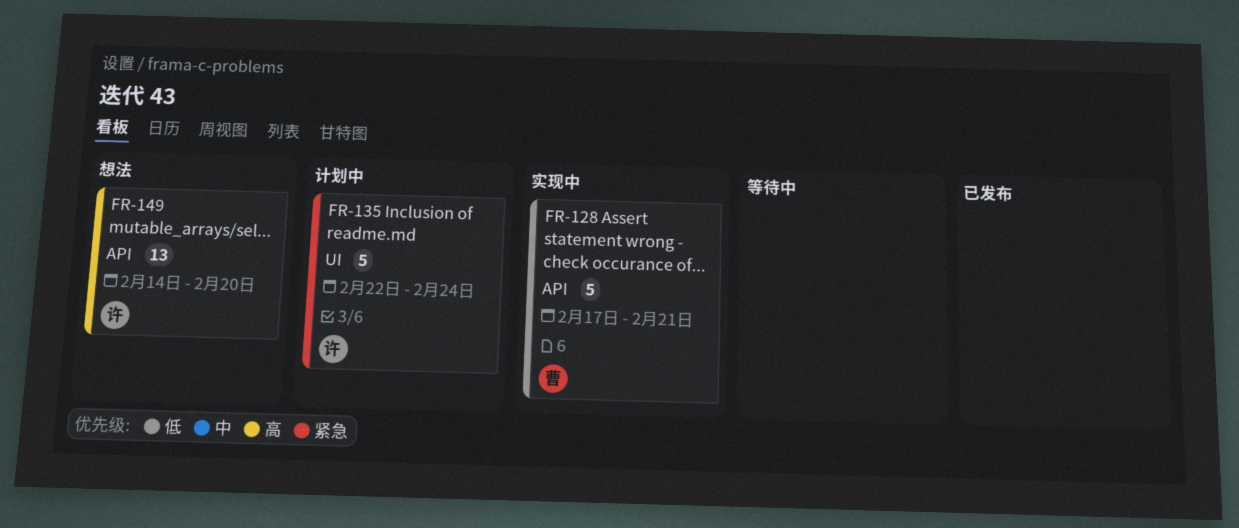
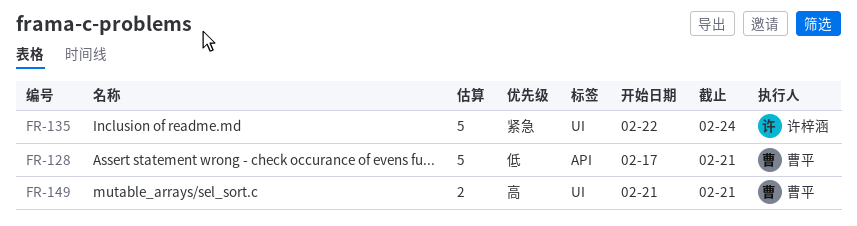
FR-149, owner: 许梓涵 -> 曹平
FR-149, label: API -> UI
FR-149, estimate: 13 -> 2
FR-149, start: Feb 14 -> Feb 21
FR-149, due: Feb 20 -> Feb 21

